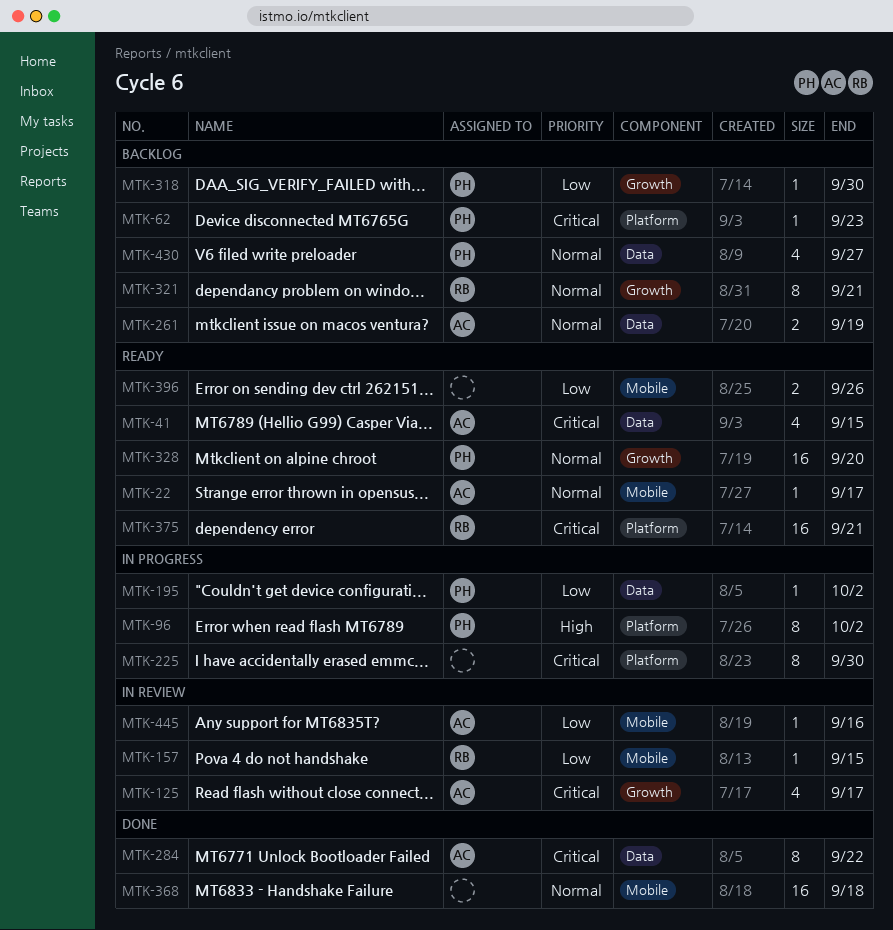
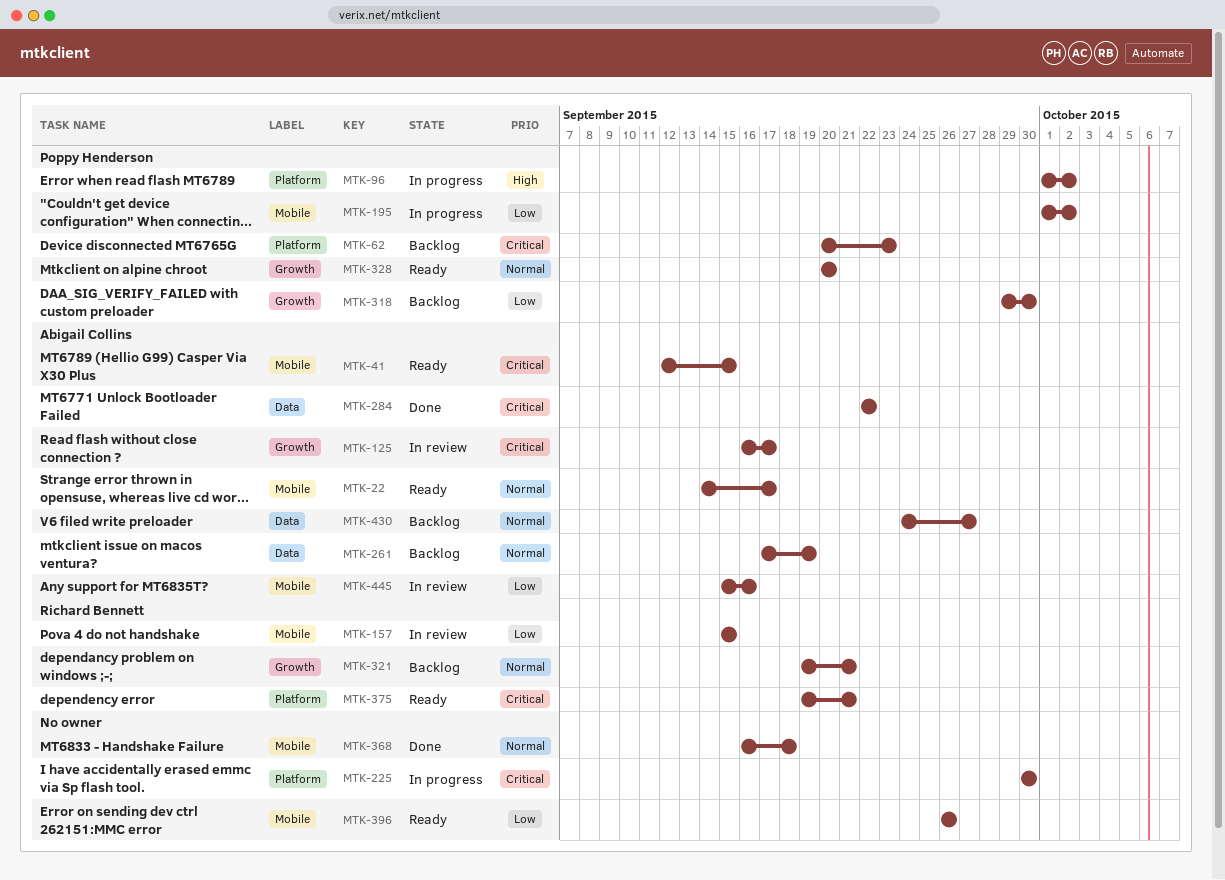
MTK-41, label: Data -> Mobile
MTK-195, label: Data -> Mobile
MTK-430, owner: Poppy Henderson -> Abigail Collins

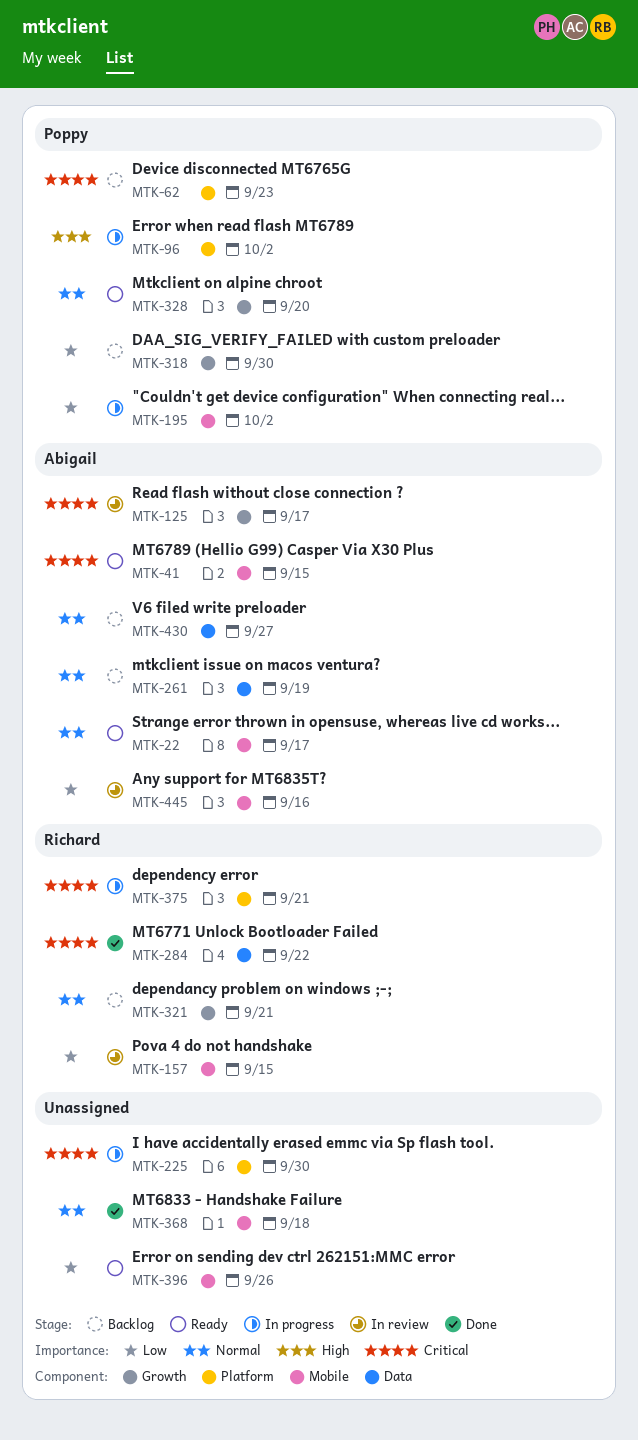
MTK-284, owner: Abigail Collins -> Richard Bennett
MTK-375, status: Ready -> In progress

